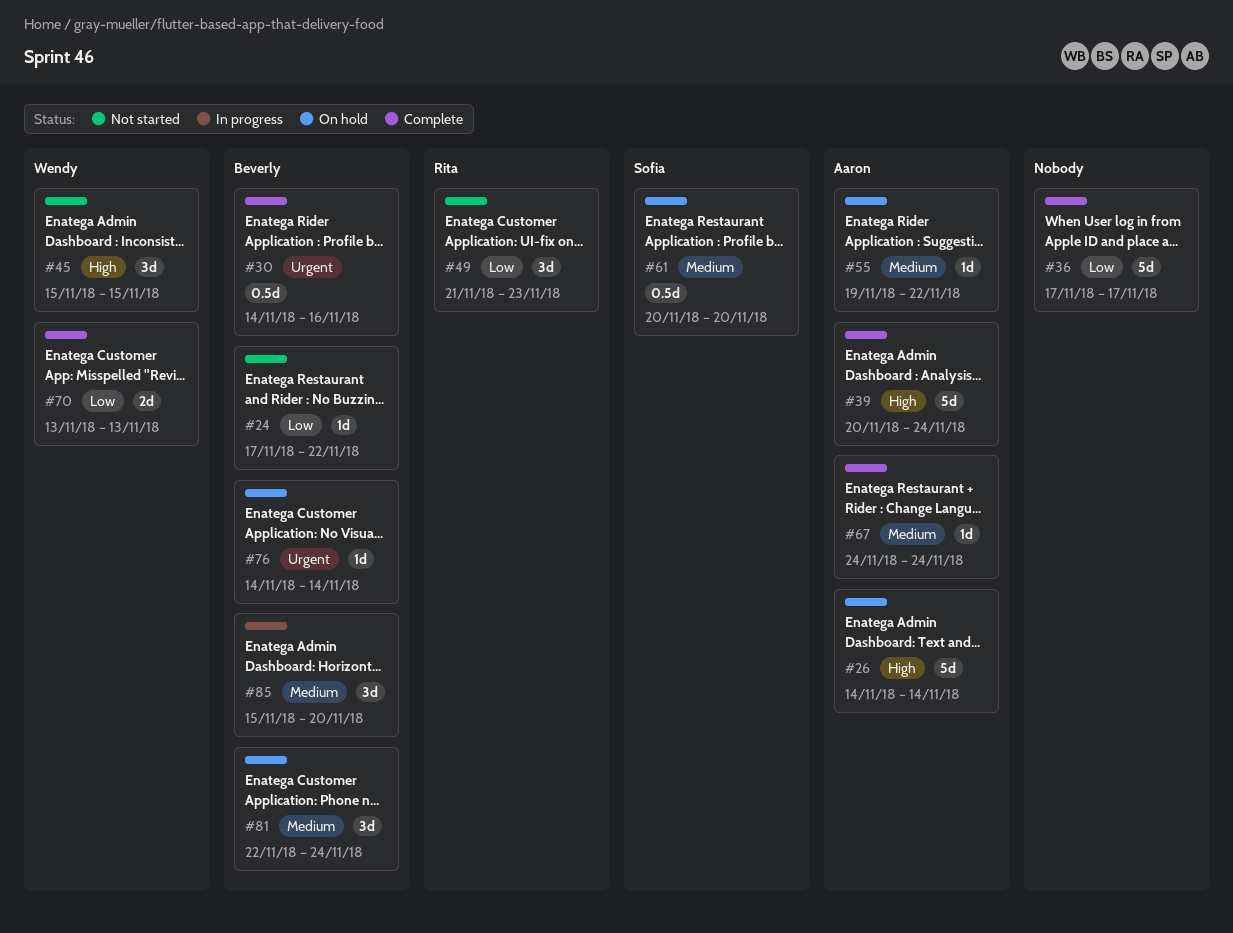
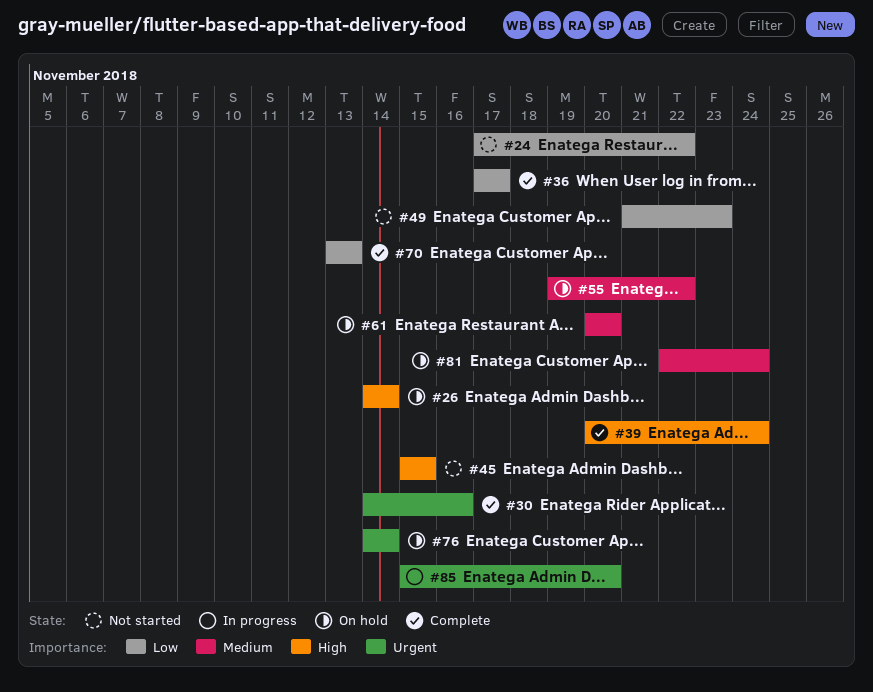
#67: present -> none
#85, priority: Medium -> Urgent

